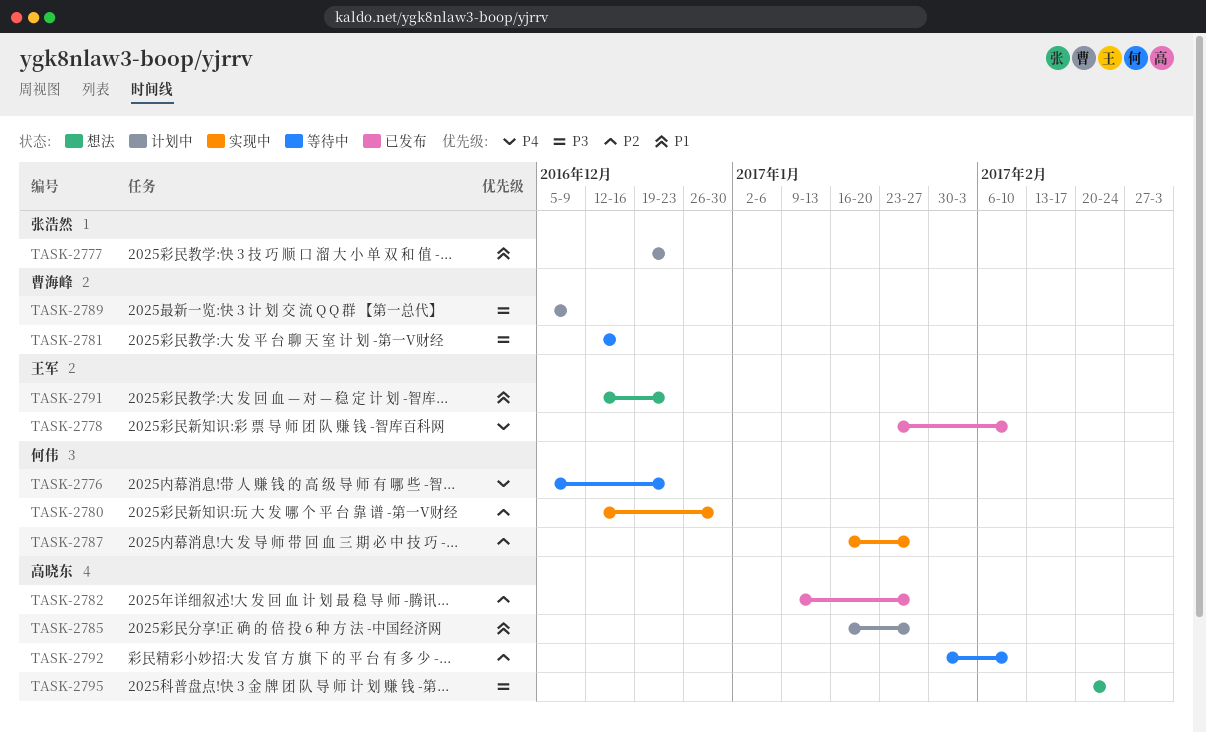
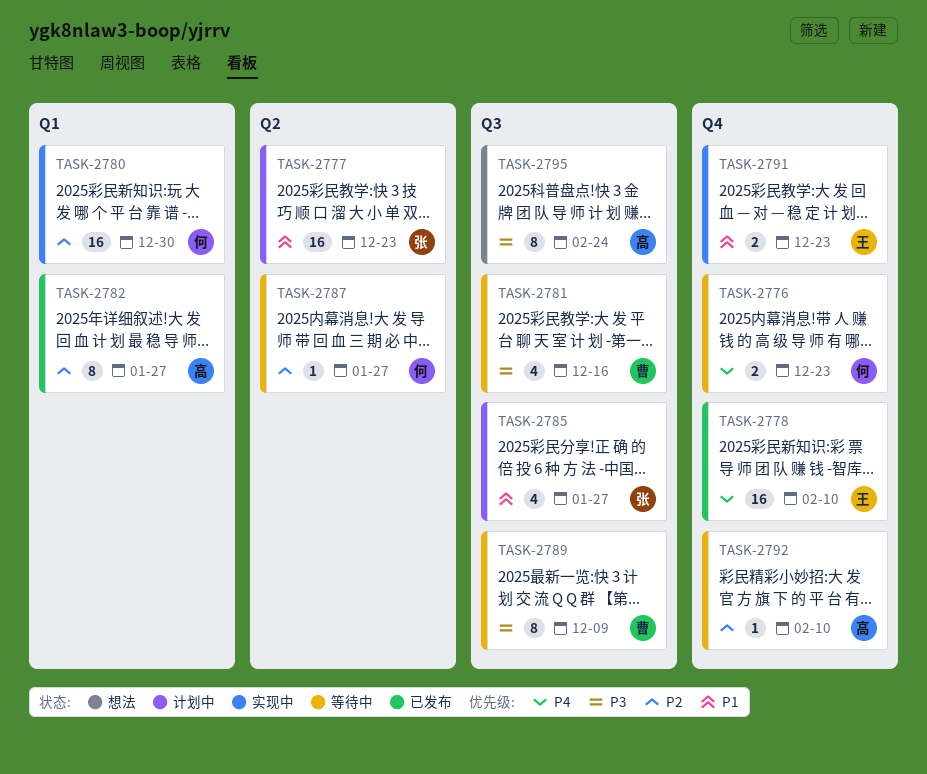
TASK-2785, owner: 高晓东 -> 张浩然
TASK-2787, status: 实现中 -> 等待中
TASK-2789, status: 计划中 -> 等待中
TASK-2791, status: 想法 -> 实现中

